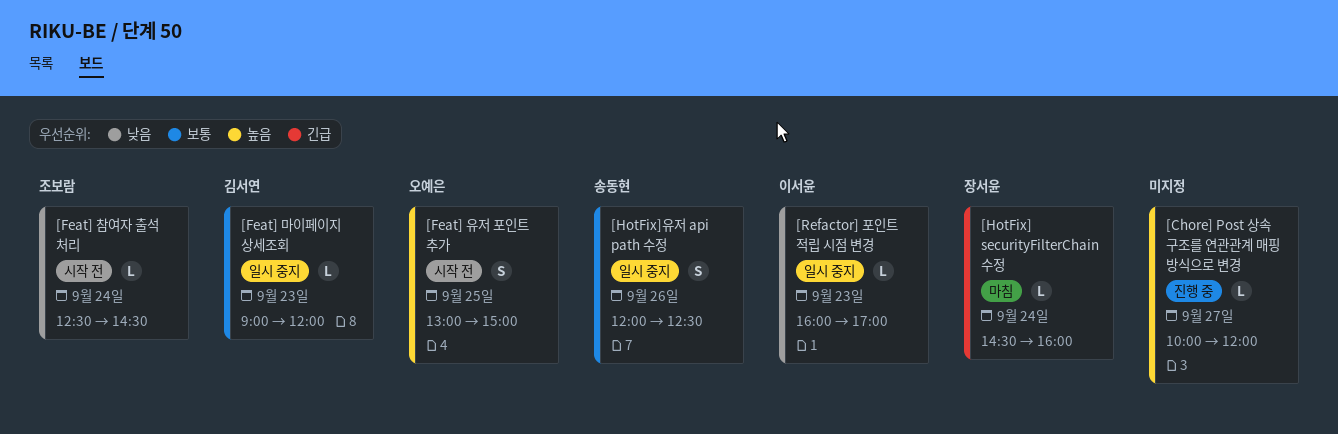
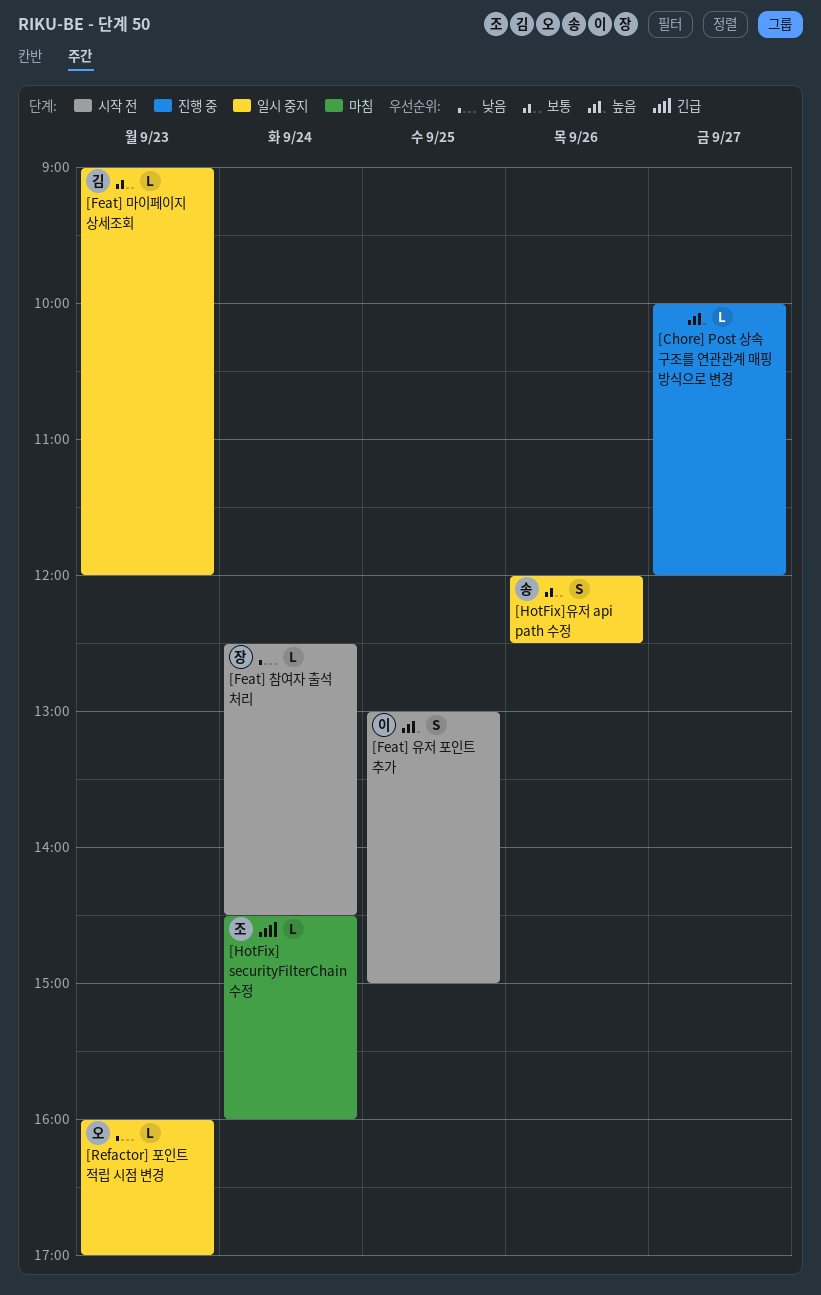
[Feat] 유저 포인트 추가, owner: 오예은 -> 이서윤
[Feat] 참여자 출석 처리, owner: 조보람 -> 장서윤
[HotFix] securityFilterChain 수정, owner: 장서윤 -> 조보람
[Refactor] 포인트 적립 시점 변경, owner: 이서윤 -> 오예은

